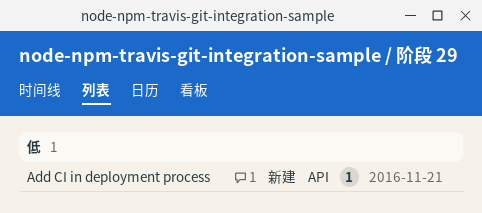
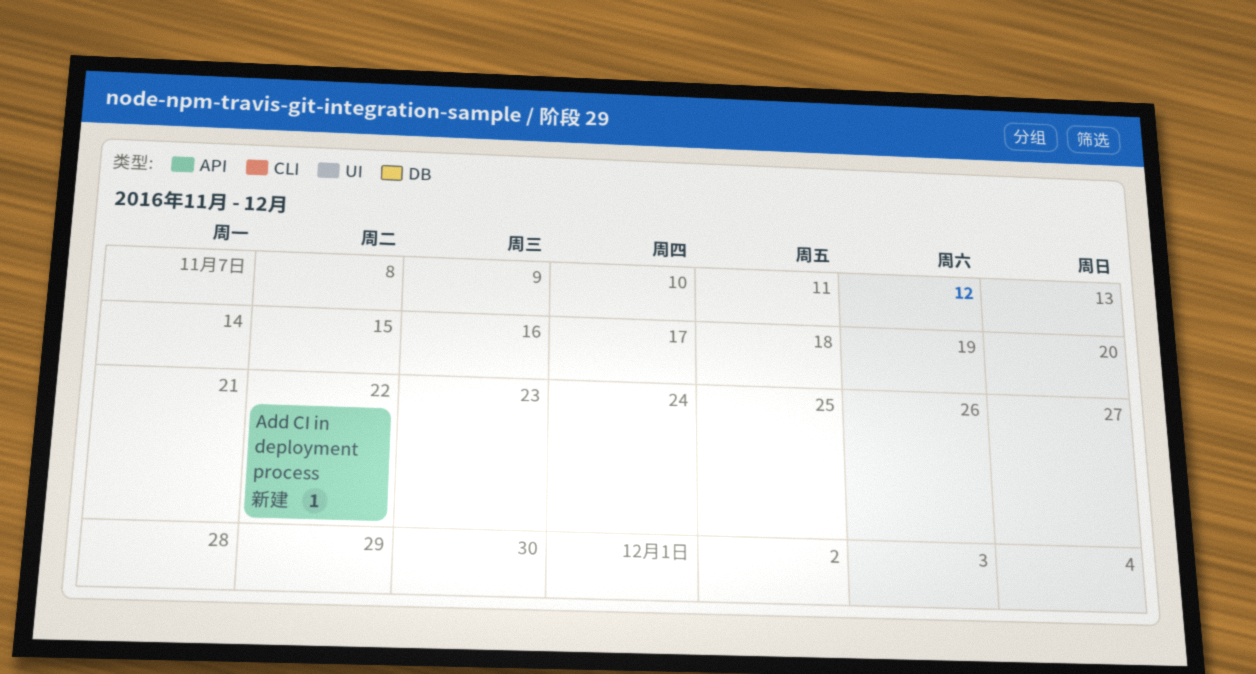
Add CI in deployment process, due: Nov 21 -> Nov 22

